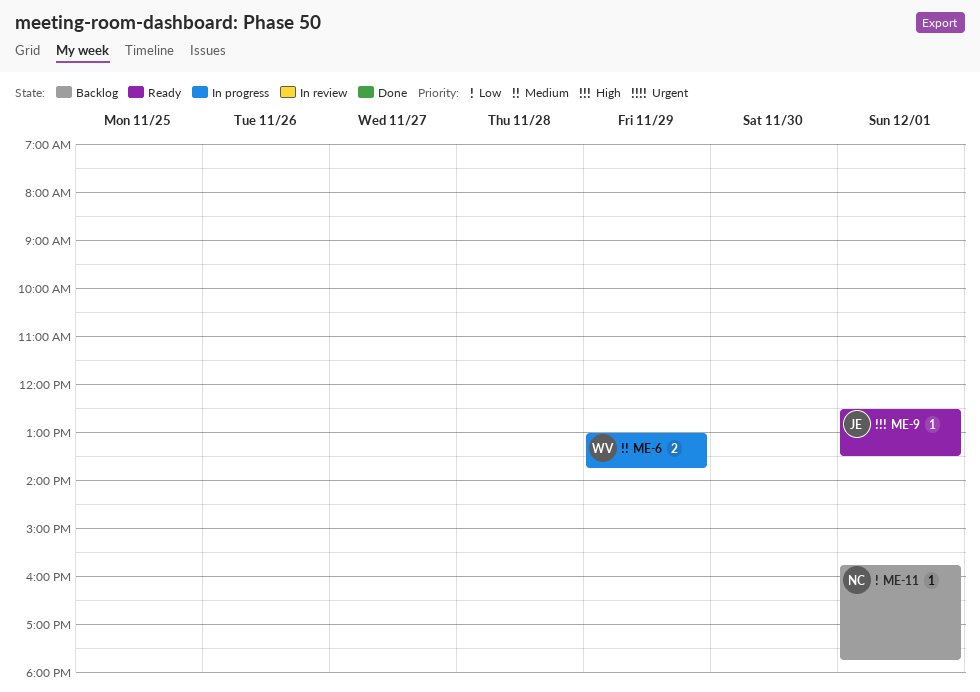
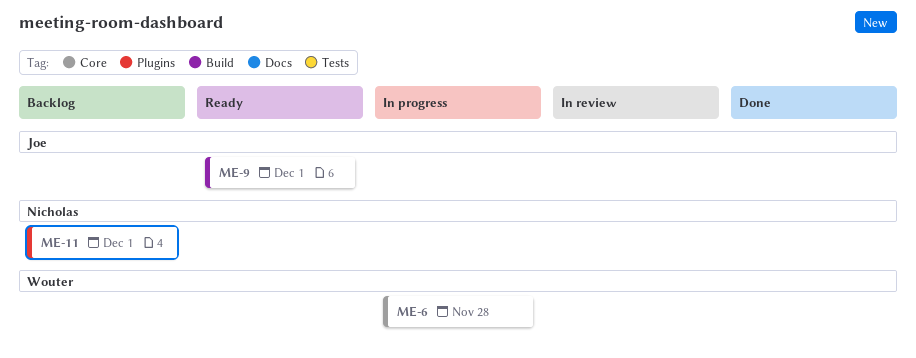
ME-6, day: Nov 29 -> Nov 28

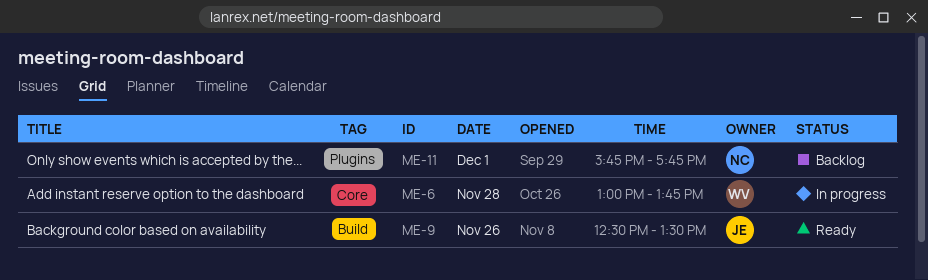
ME-9, day: Dec 1 -> Nov 26

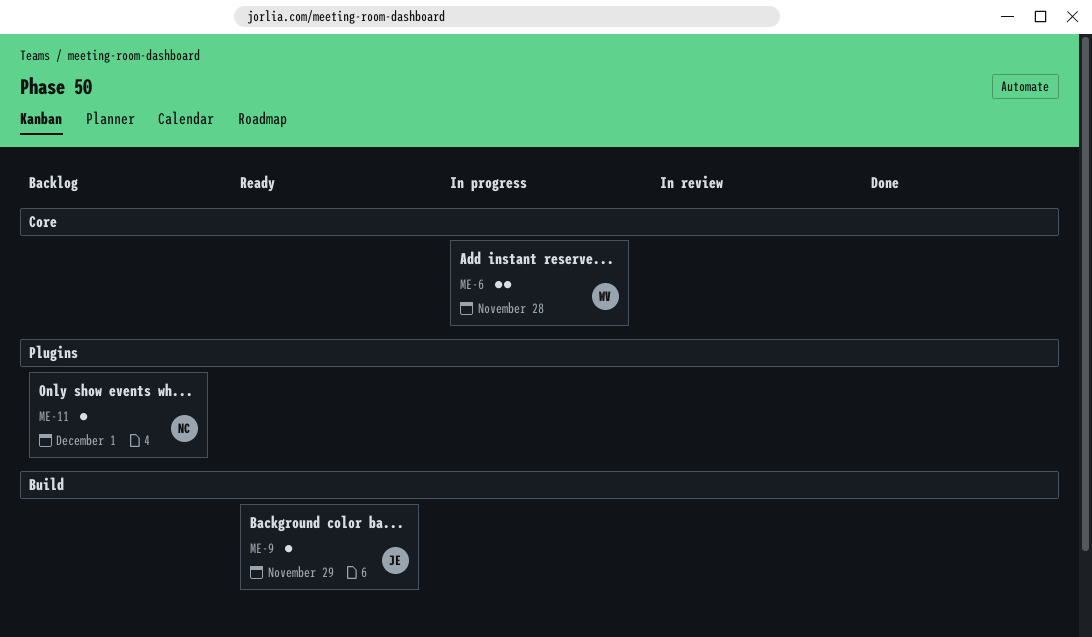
ME-9, day: Nov 26 -> Nov 29

